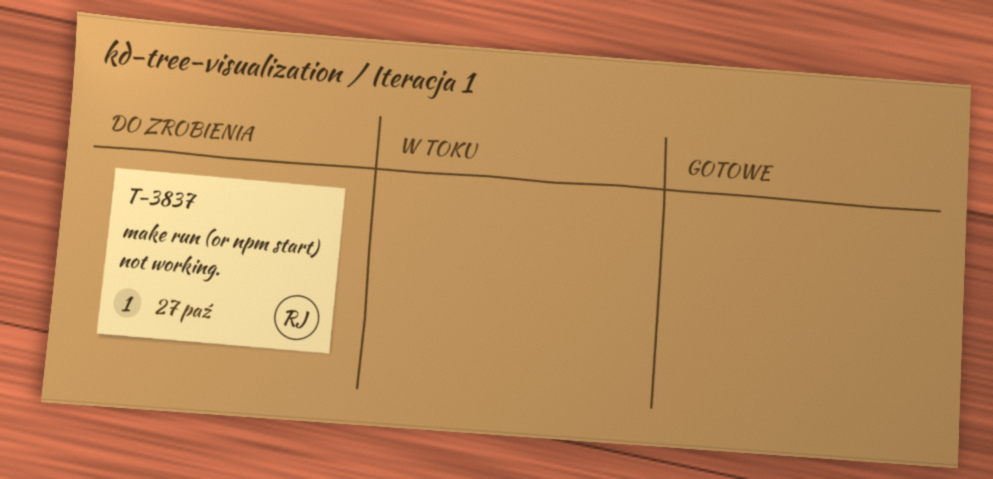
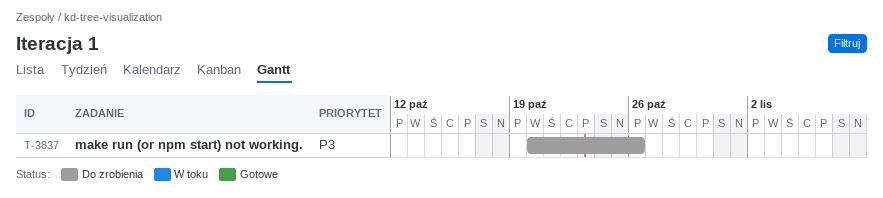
T-3837, due: Oct 27 -> Oct 26

